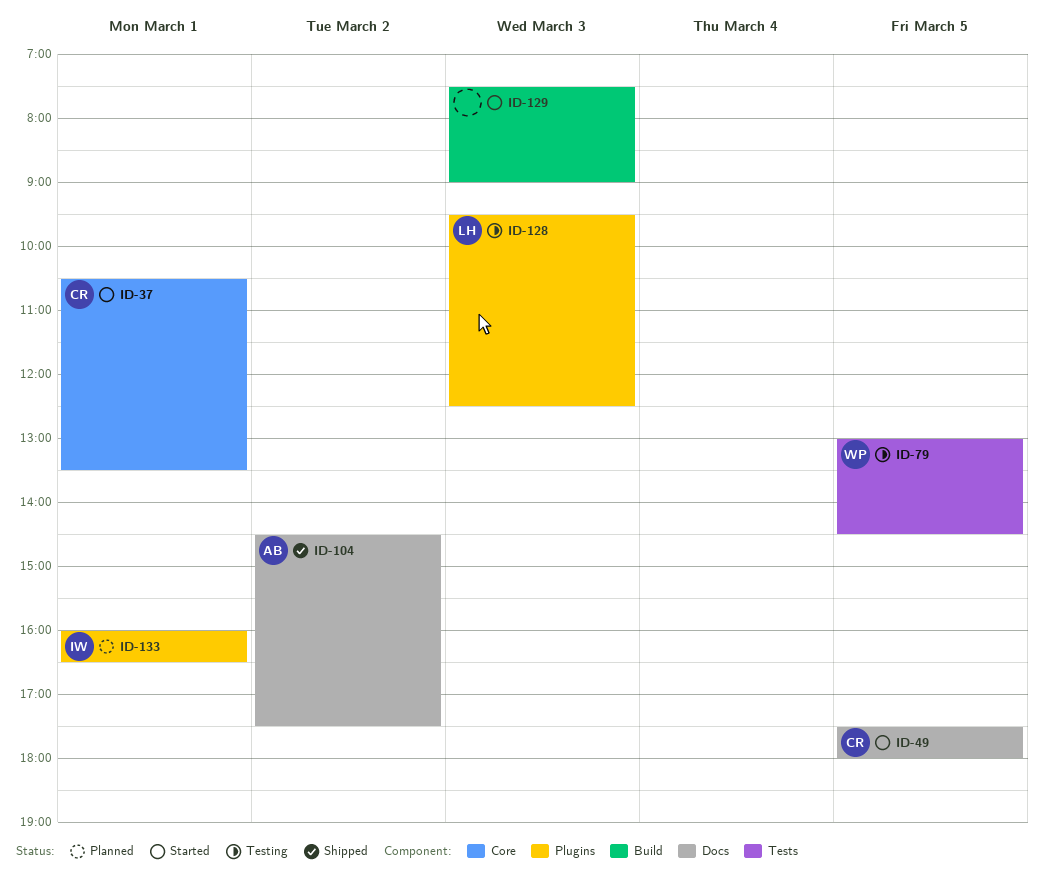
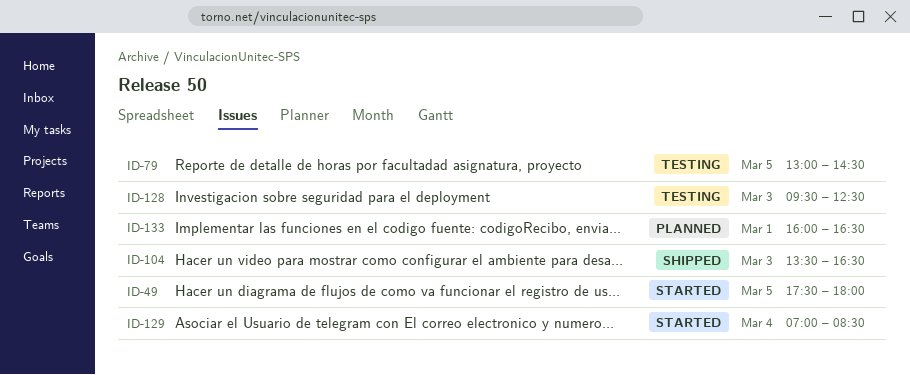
ID-37: present -> none
ID-104, day: Mar 2 -> Mar 3
ID-104, begins: 14:30 -> 13:30
ID-104, ends: 17:30 -> 16:30
ID-129, day: Mar 3 -> Mar 4
ID-129, begins: 07:30 -> 07:00
ID-129, ends: 09:00 -> 08:30

